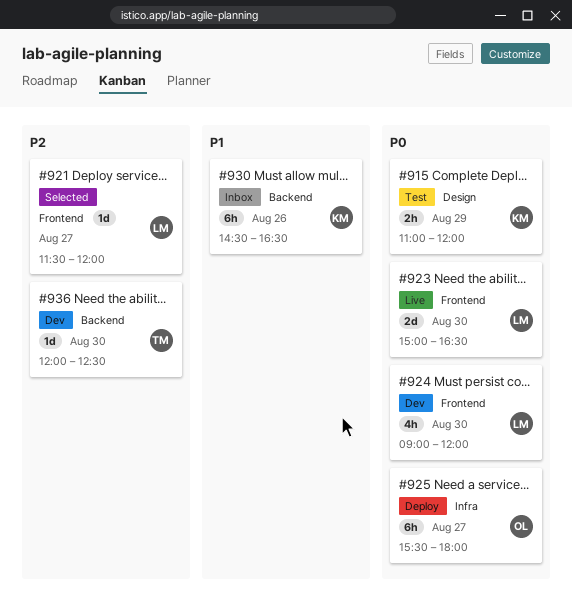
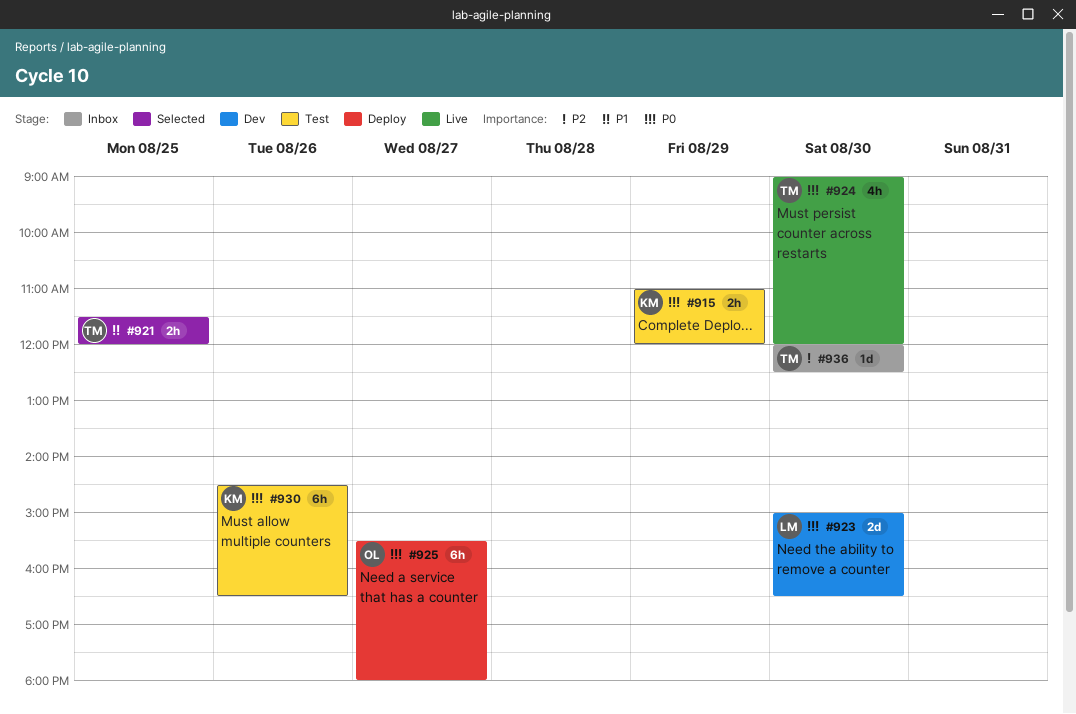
#921, owner: LM -> TM
#921, priority: P2 -> P1
#921, estimate: 1d -> 2h
#921, day: Aug 27 -> Aug 25
#923, status: Live -> Dev
#924, status: Dev -> Live
#924, owner: LM -> TM
#930, status: Inbox -> Test
#930, priority: P1 -> P0
#936, status: Dev -> Inbox

